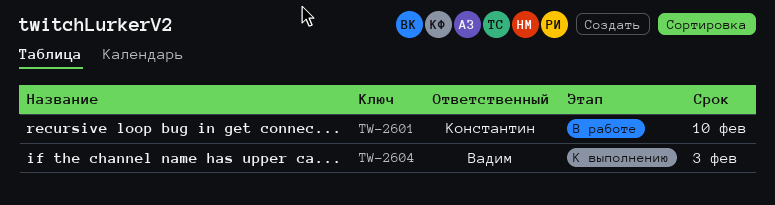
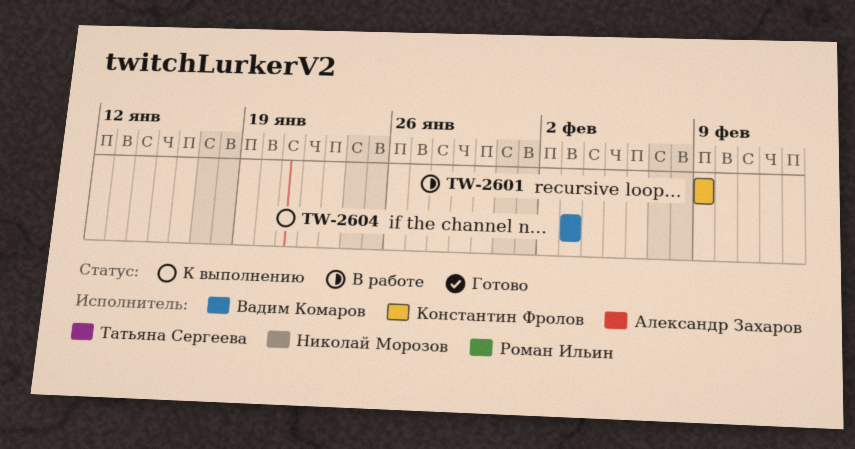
TW-2601, due: Feb 10 -> Feb 9

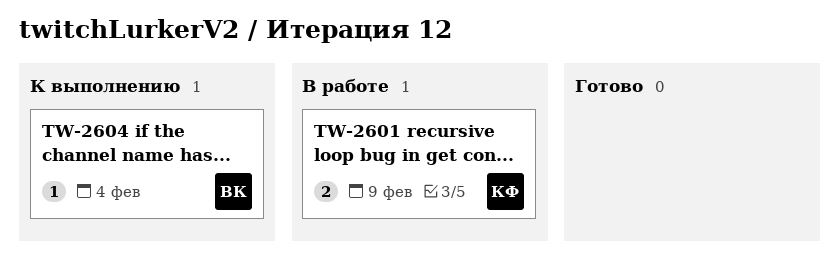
TW-2604, due: Feb 3 -> Feb 4

